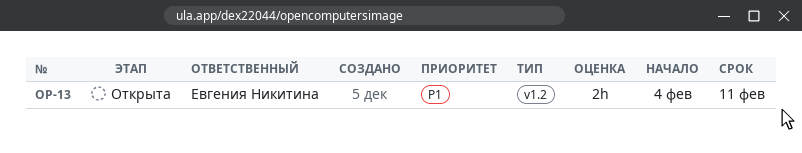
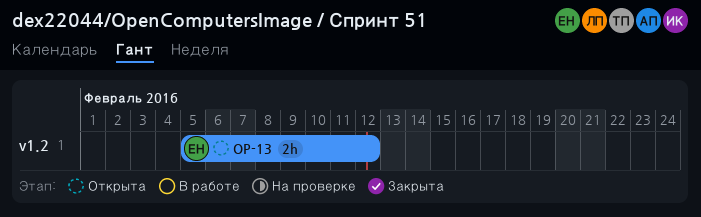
OP-13, start: Feb 4 -> Feb 5
OP-13, due: Feb 11 -> Feb 12

